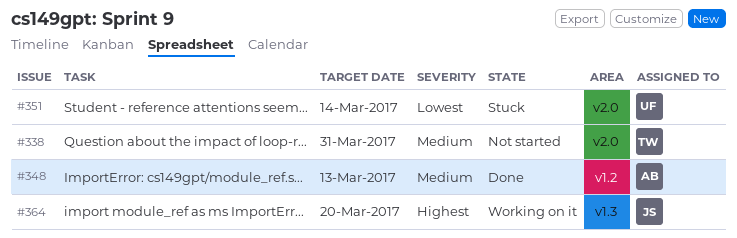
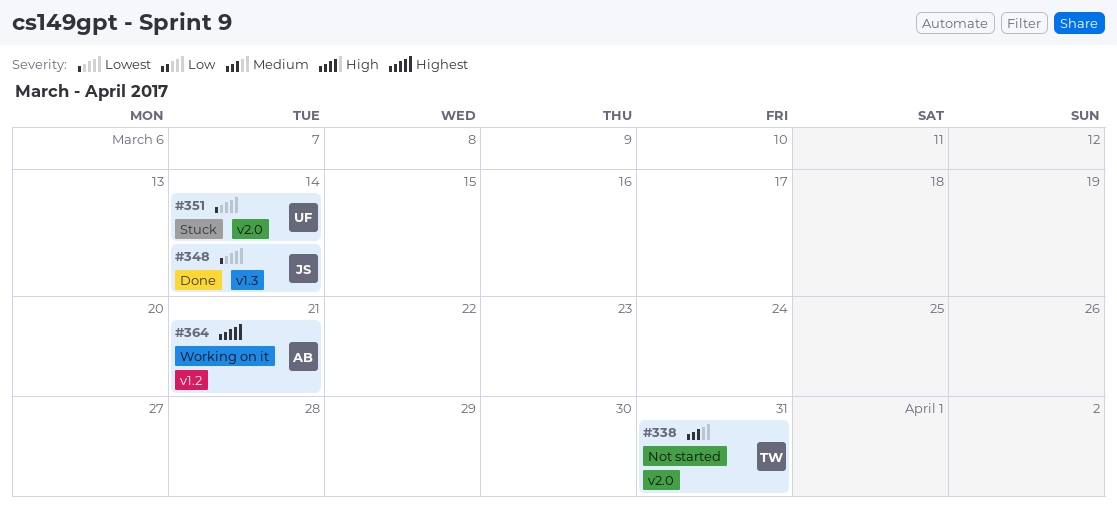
#348, owner: AB -> JS
#348, priority: Medium -> Lowest
#348, label: v1.2 -> v1.3
#348, due: Mar 13 -> Mar 14
#364, owner: JS -> AB
#364, label: v1.3 -> v1.2
#364, due: Mar 20 -> Mar 21

